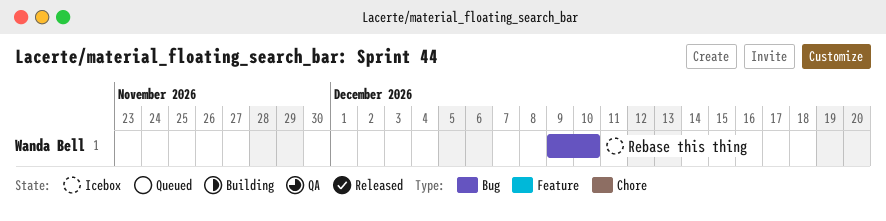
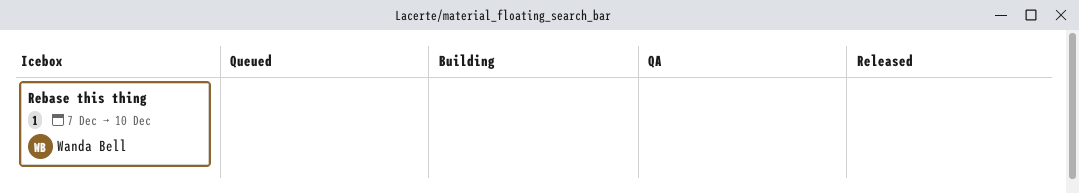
Rebase this thing, start: Dec 9 -> Dec 7

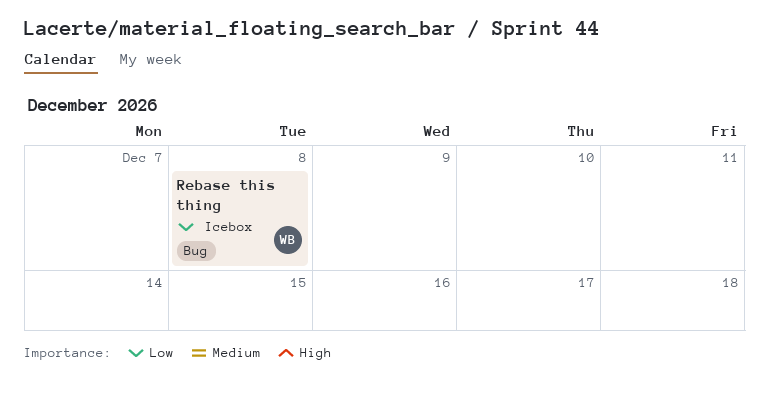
Rebase this thing, due: Dec 10 -> Dec 8

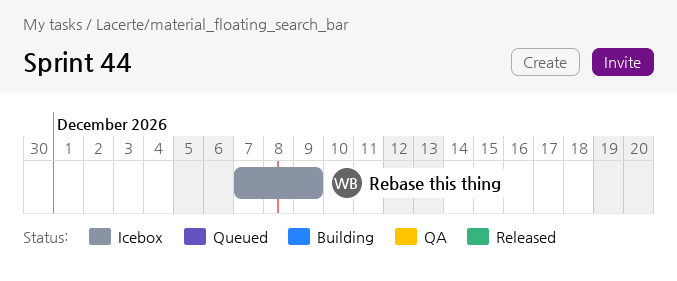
Rebase this thing, due: Dec 8 -> Dec 9

